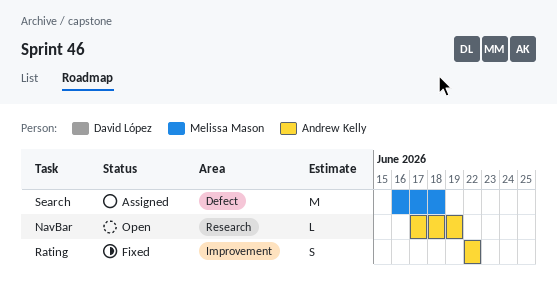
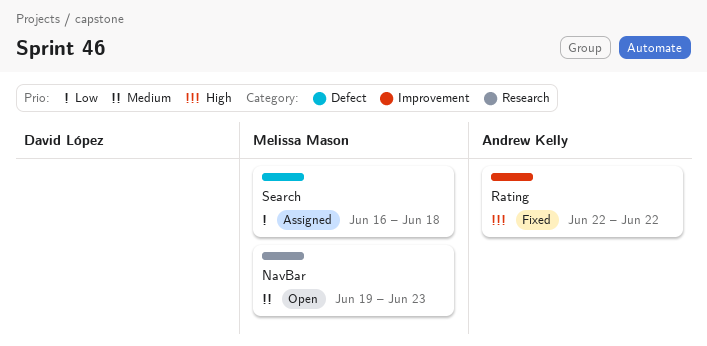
NavBar, owner: Andrew Kelly -> Melissa Mason
NavBar, start: Jun 17 -> Jun 19
NavBar, due: Jun 19 -> Jun 23

